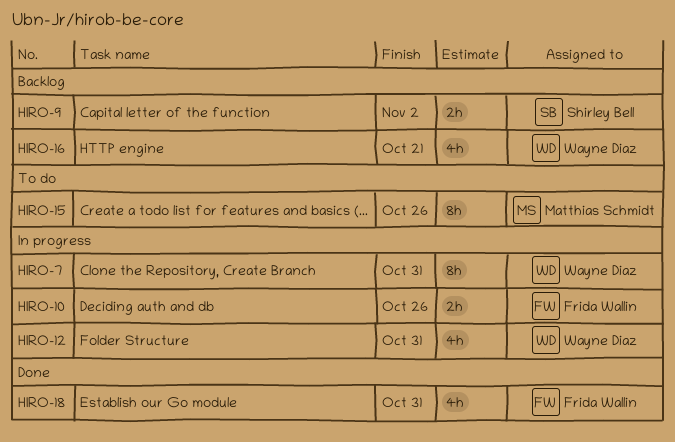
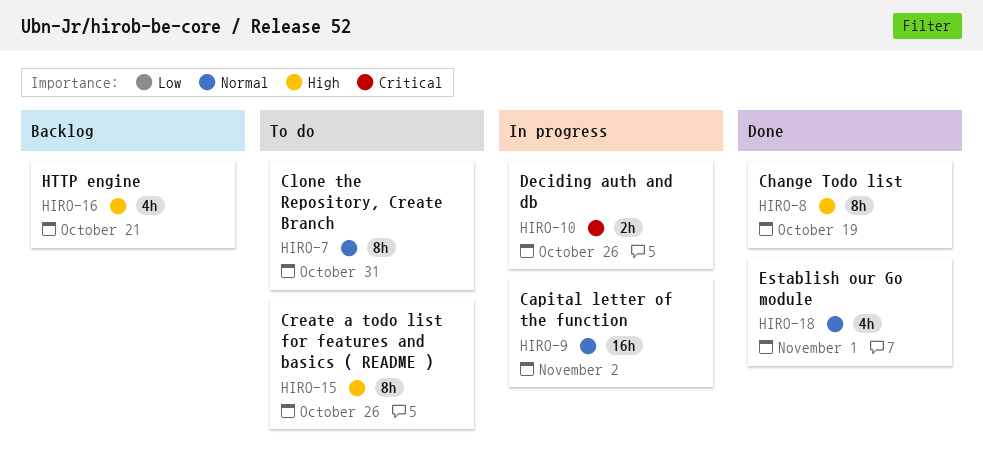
HIRO-7, status: In progress -> To do
HIRO-8: none -> present
HIRO-9, status: Backlog -> In progress
HIRO-9, estimate: 2h -> 16h
HIRO-12: present -> none
HIRO-18, due: Oct 31 -> Nov 1

